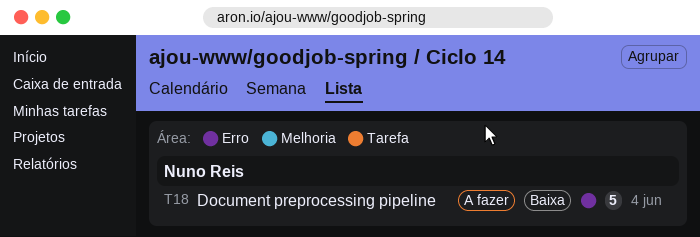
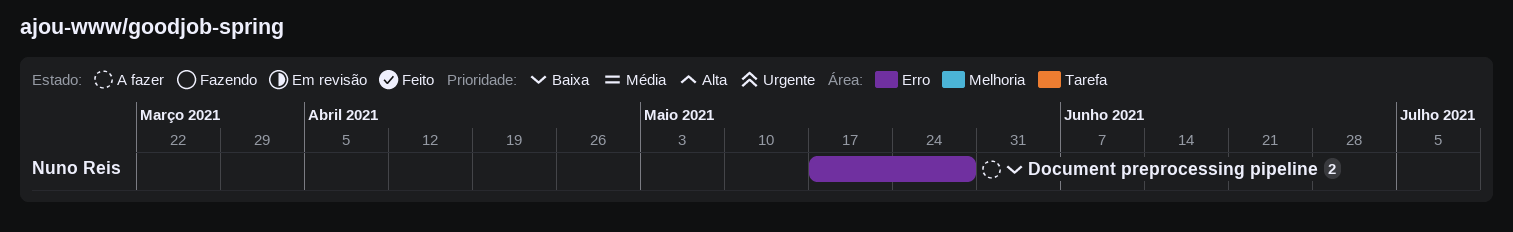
Document preprocessing pipeline, estimate: 5 -> 2
Document preprocessing pipeline, due: Jun 4 -> May 28

